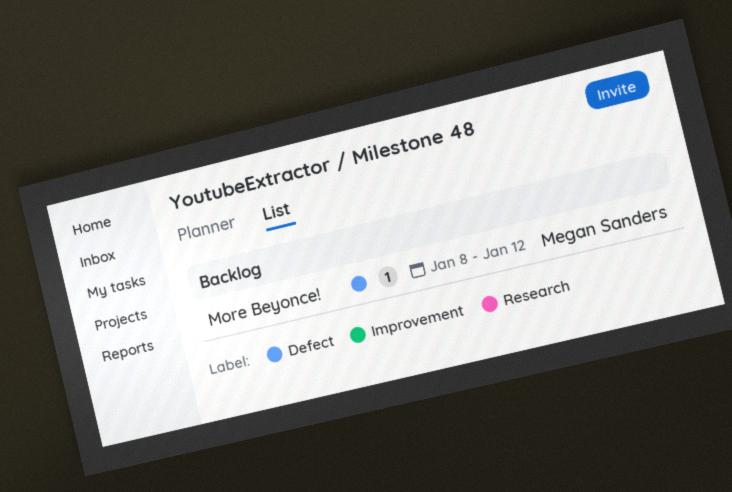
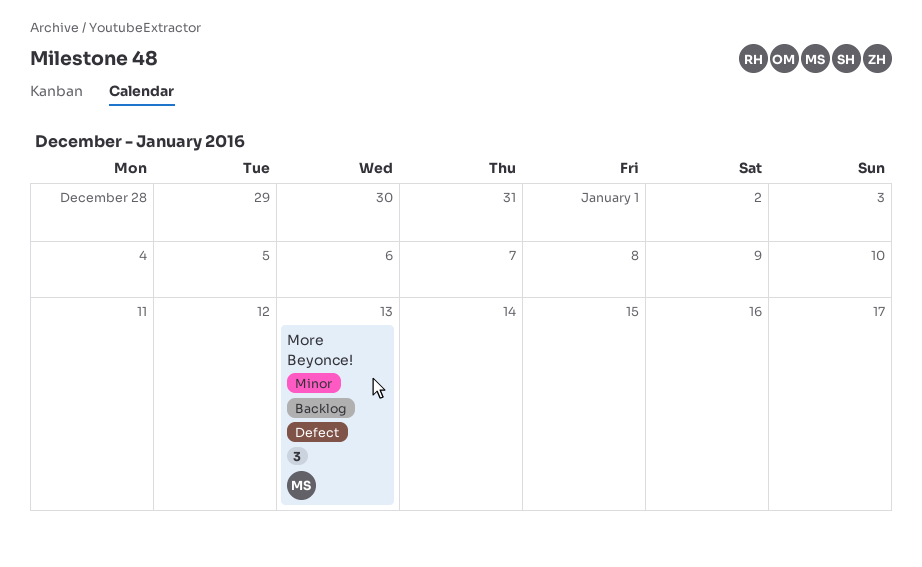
More Beyonce!, estimate: 1 -> 3
More Beyonce!, due: Jan 12 -> Jan 13

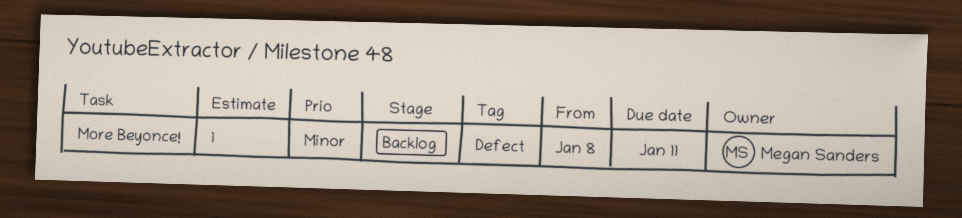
More Beyonce!, estimate: 3 -> 1
More Beyonce!, due: Jan 13 -> Jan 11

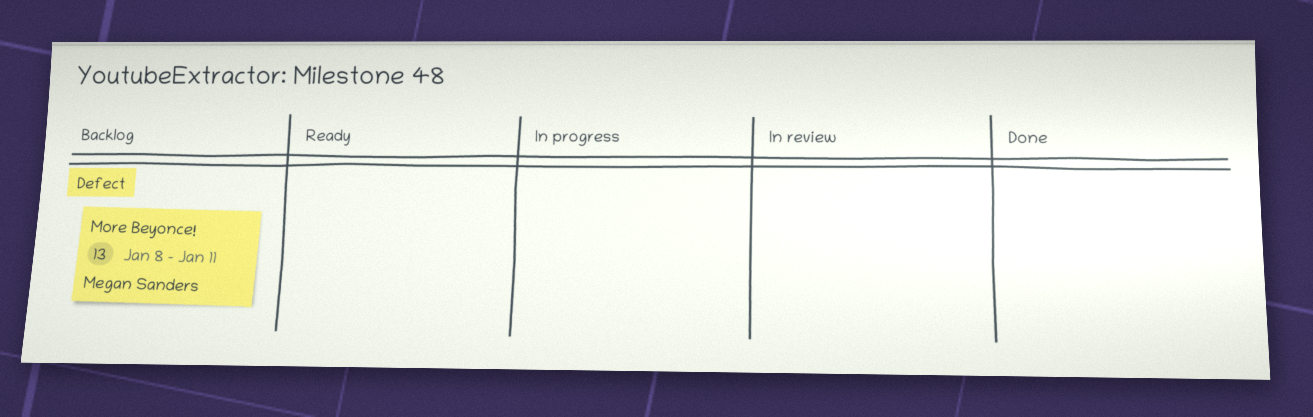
More Beyonce!, estimate: 1 -> 13

